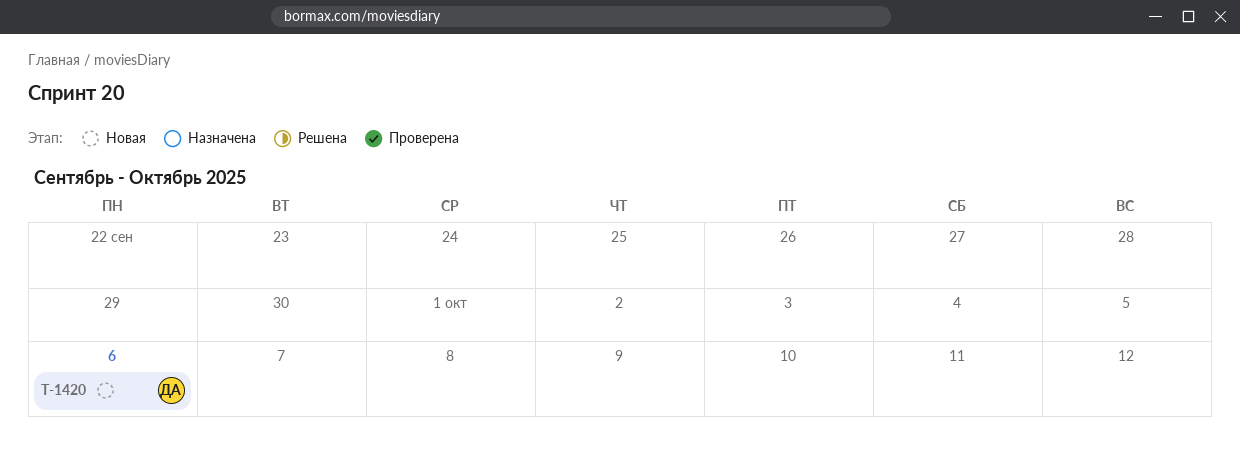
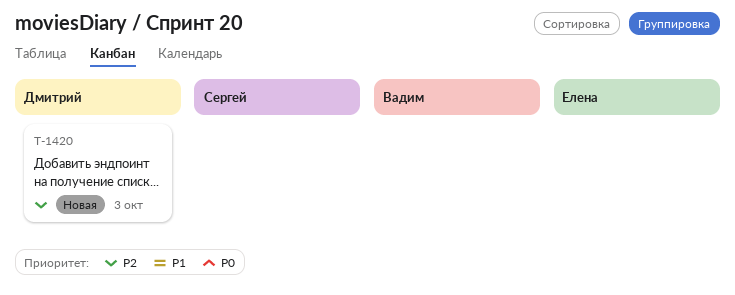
T-1420, due: Oct 6 -> Oct 3

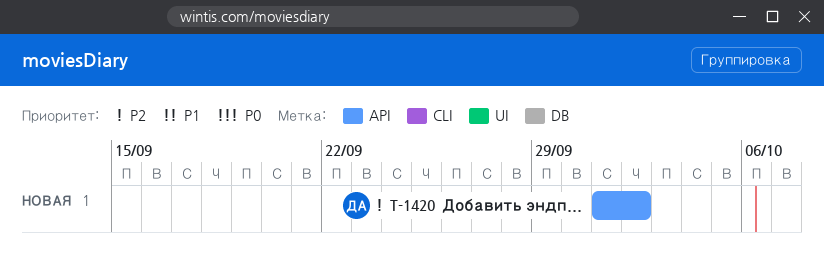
T-1420, due: Oct 3 -> Oct 2

